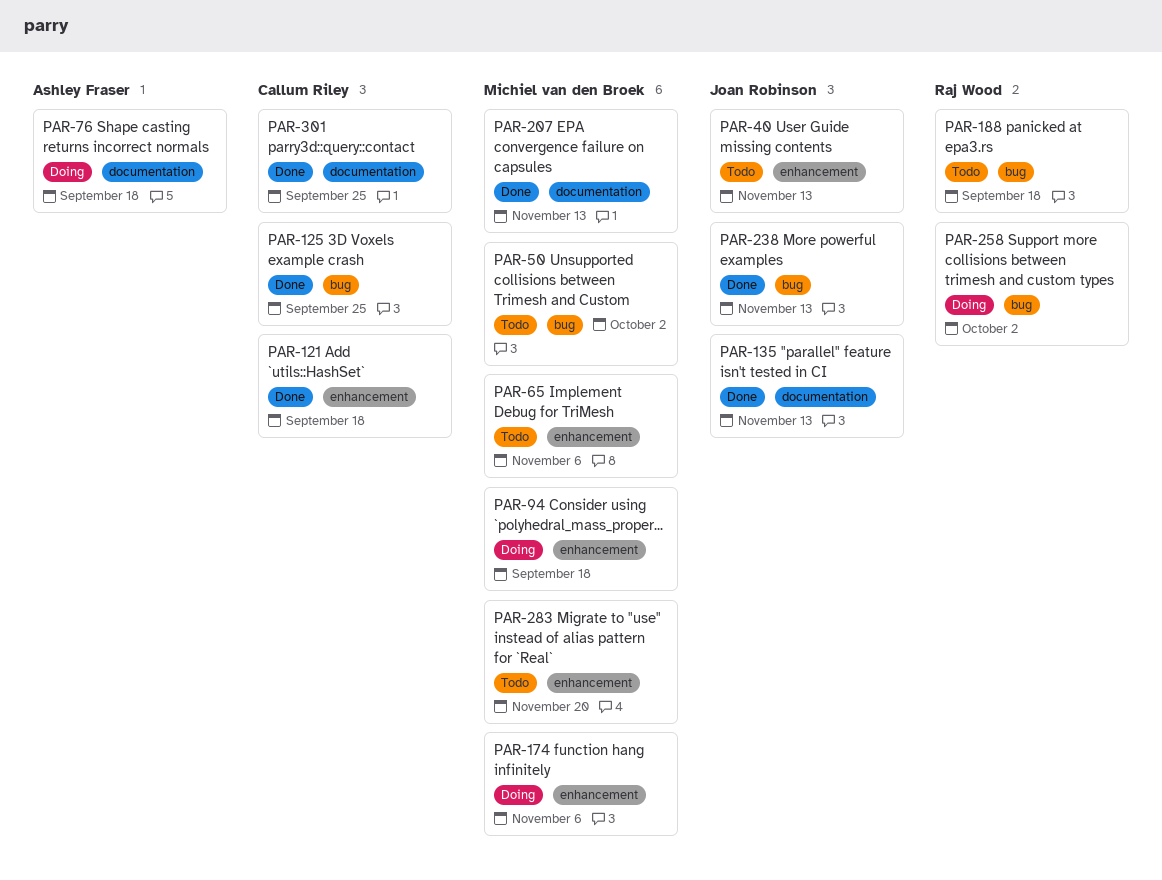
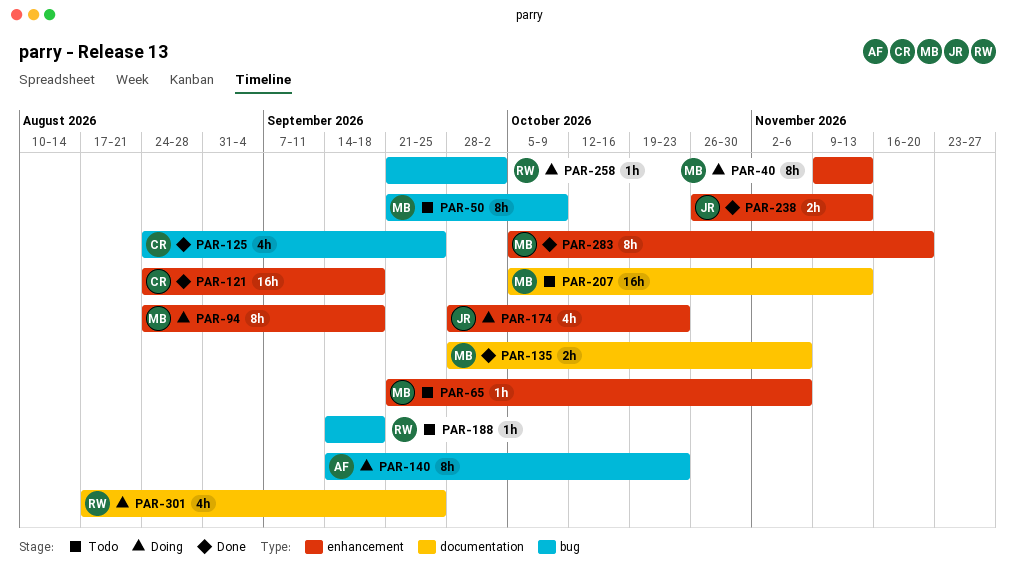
PAR-40, status: Todo -> Doing
PAR-40, owner: Joan Robinson -> Michiel van den Broek
PAR-50, due: Oct 2 -> Oct 9
PAR-76: present -> none
PAR-135, owner: Joan Robinson -> Michiel van den Broek
PAR-135, due: Nov 13 -> Nov 6
PAR-140: none -> present
PAR-174, owner: Michiel van den Broek -> Joan Robinson
PAR-174, due: Nov 6 -> Oct 23
PAR-207, status: Done -> Todo
PAR-238, label: bug -> enhancement
PAR-283, status: Todo -> Done
PAR-301, status: Done -> Doing
PAR-301, owner: Callum Riley -> Raj Wood

